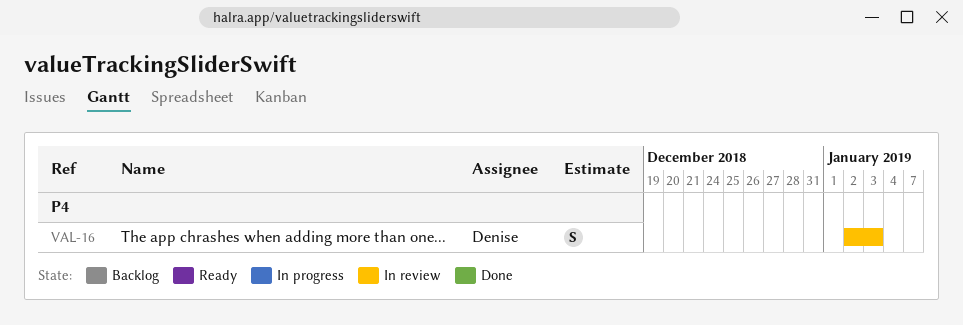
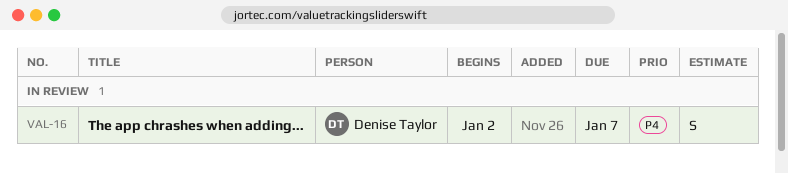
VAL-16, due: Jan 3 -> Jan 7

